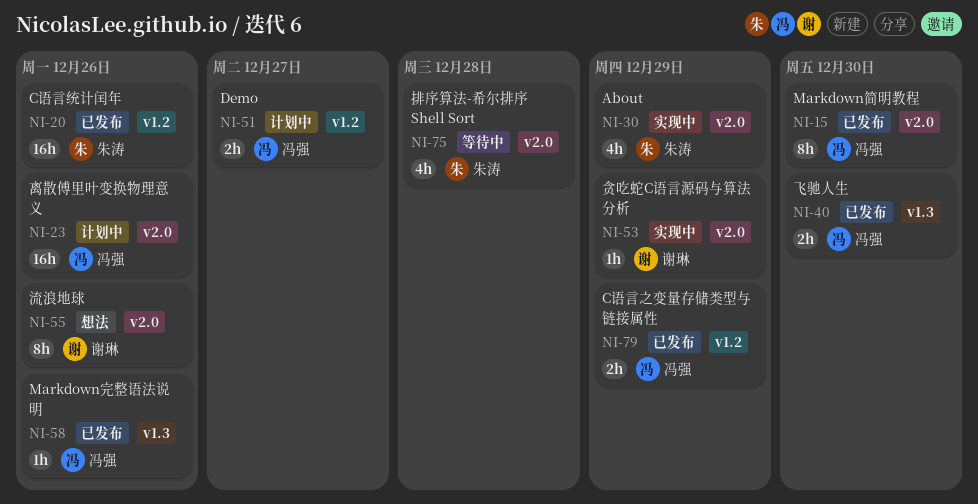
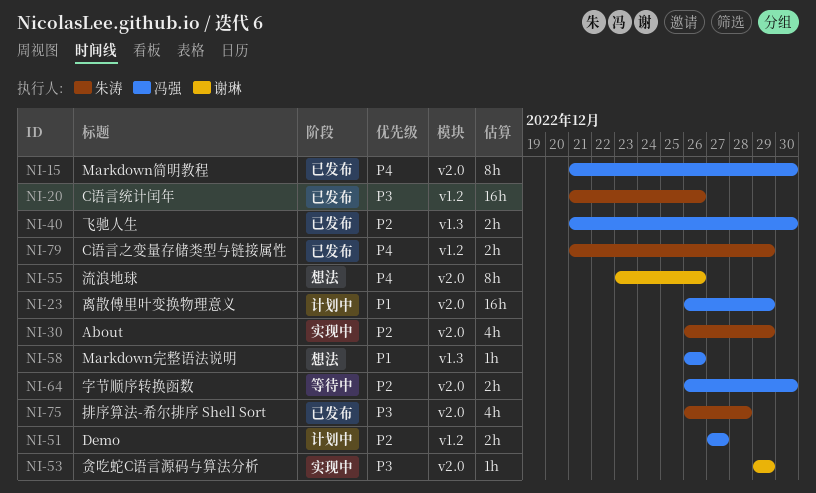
NI-23, due: Dec 26 -> Dec 29
NI-58, status: 已发布 -> 想法
NI-64: none -> present
NI-75, status: 等待中 -> 已发布
NI-79, owner: 冯强 -> 朱涛

